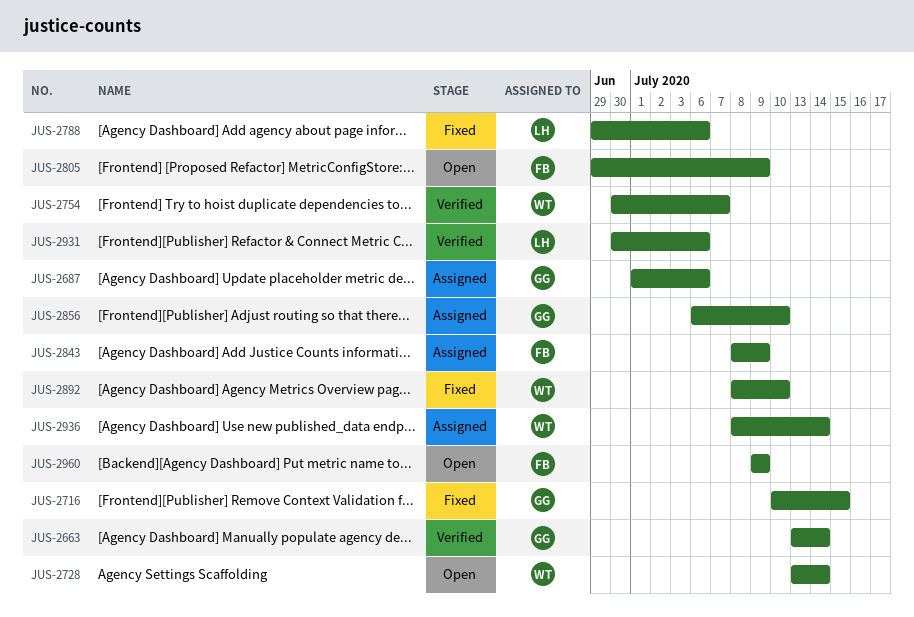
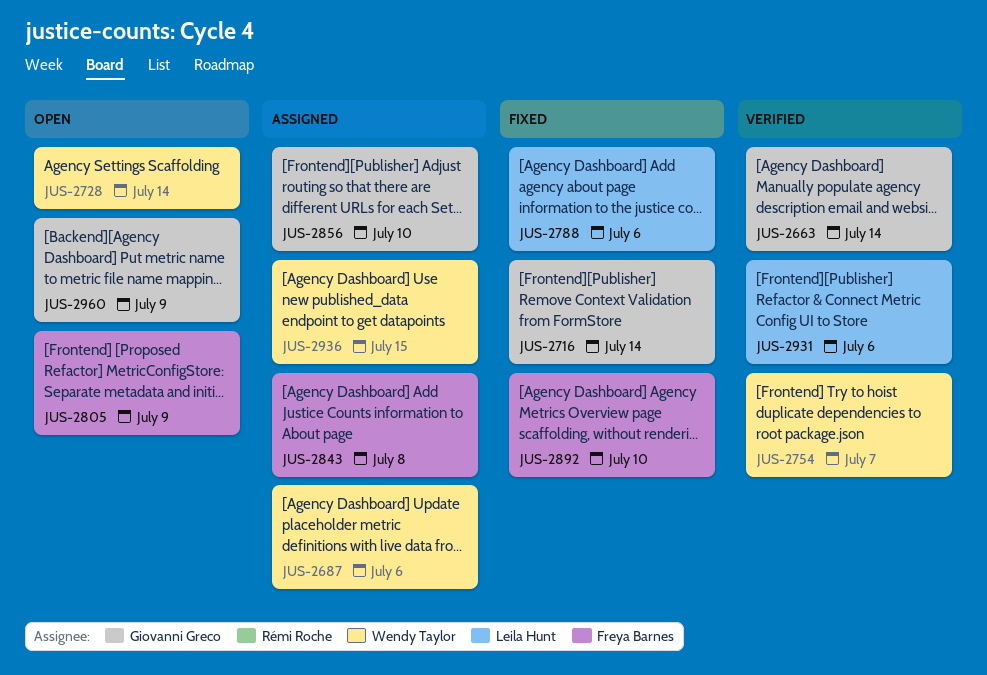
JUS-2687, owner: Giovanni Greco -> Wendy Taylor
JUS-2716, due: Jul 15 -> Jul 14
JUS-2843, due: Jul 9 -> Jul 8
JUS-2892, owner: Wendy Taylor -> Freya Barnes
JUS-2936, due: Jul 14 -> Jul 15
JUS-2960, owner: Freya Barnes -> Giovanni Greco

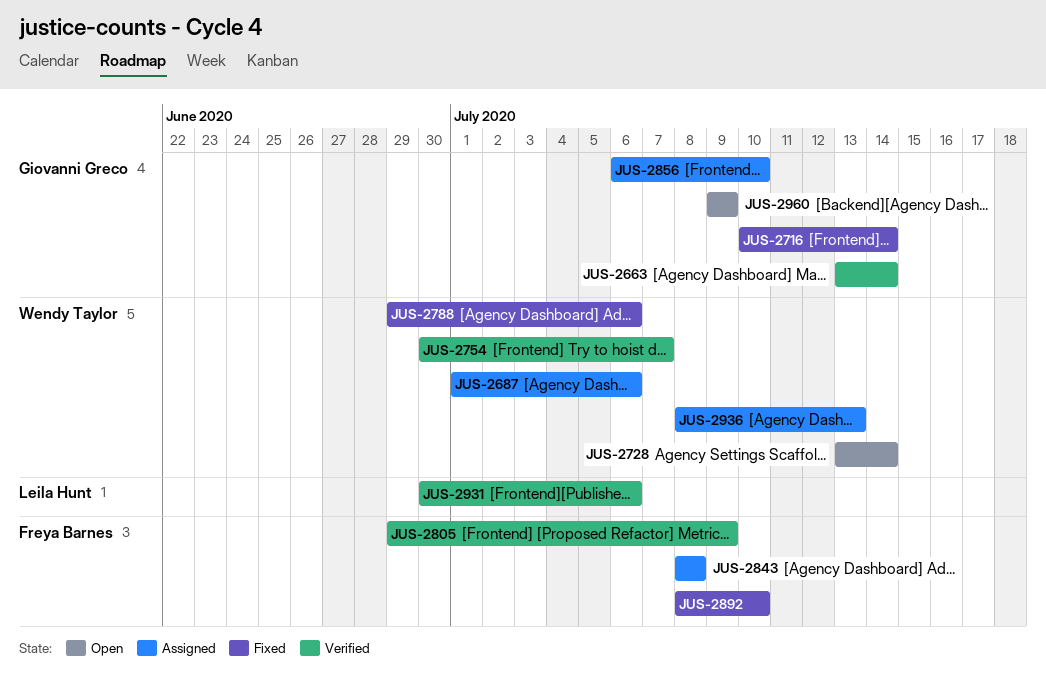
JUS-2788, owner: Leila Hunt -> Wendy Taylor
JUS-2805, status: Open -> Verified
JUS-2936, due: Jul 15 -> Jul 13

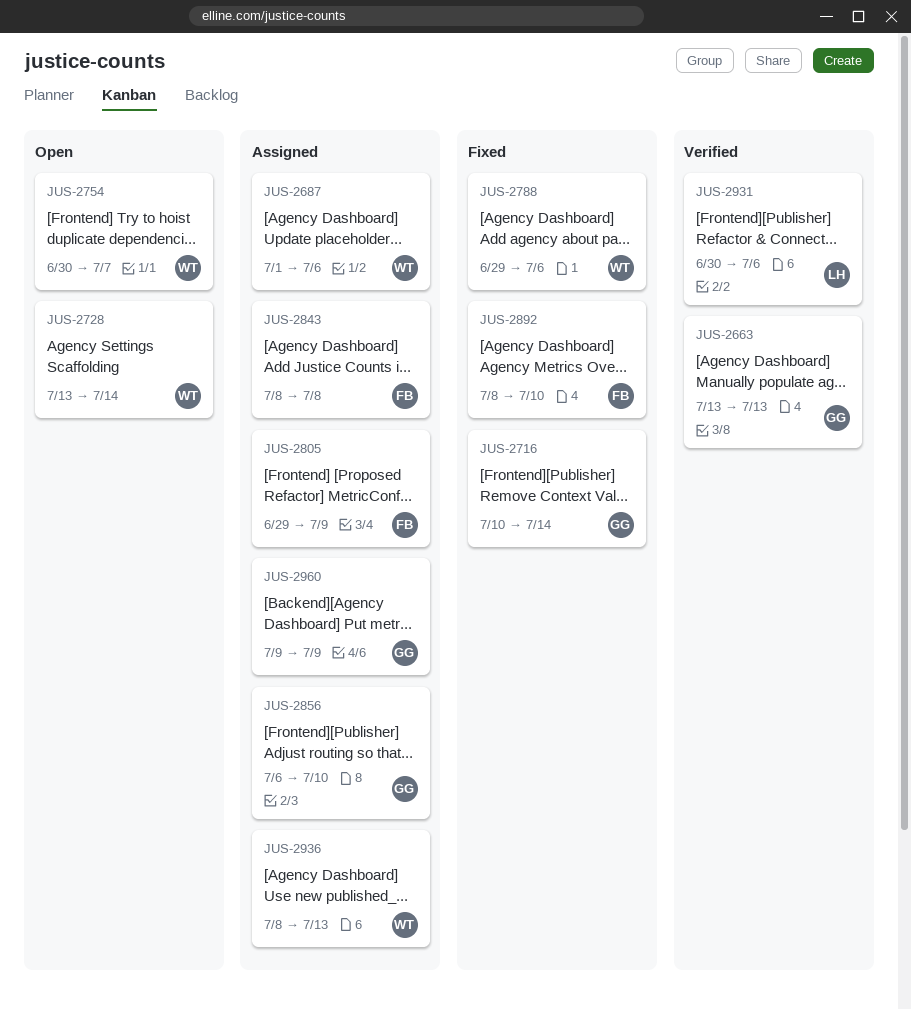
JUS-2663, due: Jul 14 -> Jul 13
JUS-2754, status: Verified -> Open
JUS-2805, status: Verified -> Assigned
JUS-2960, status: Open -> Assigned

